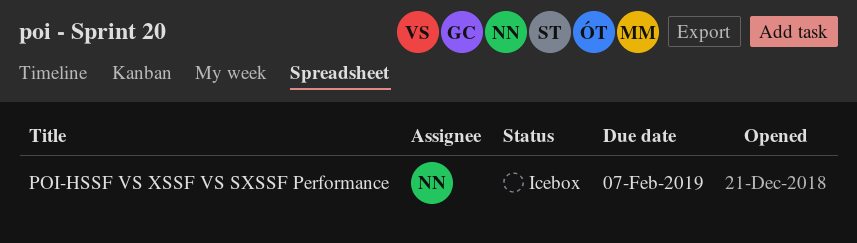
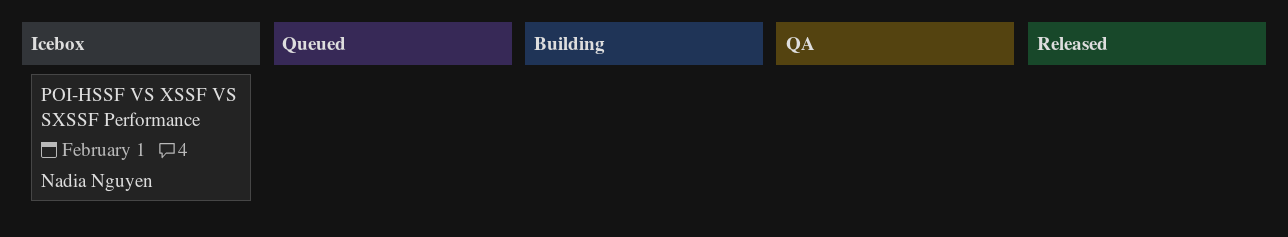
POI-HSSF VS XSSF VS SXSSF Performance, due: Feb 7 -> Feb 1

